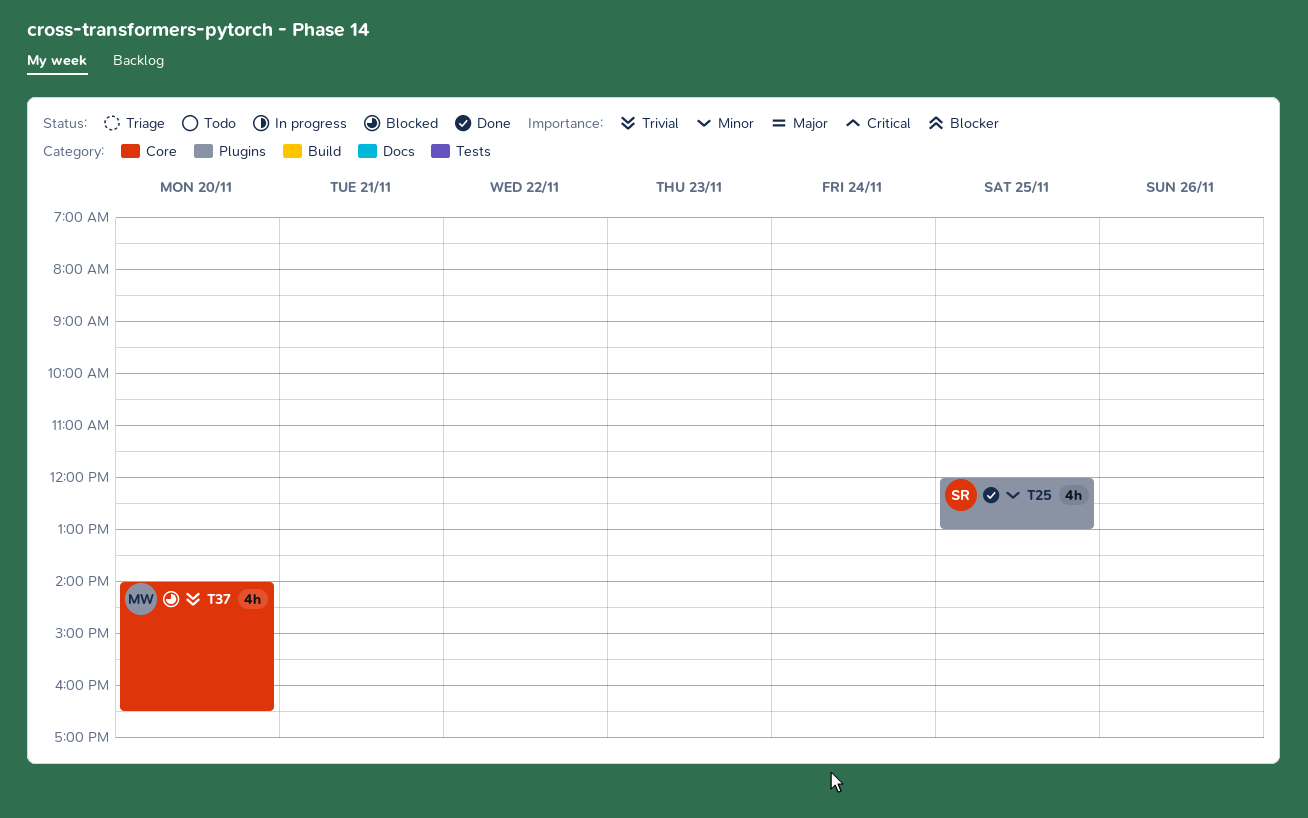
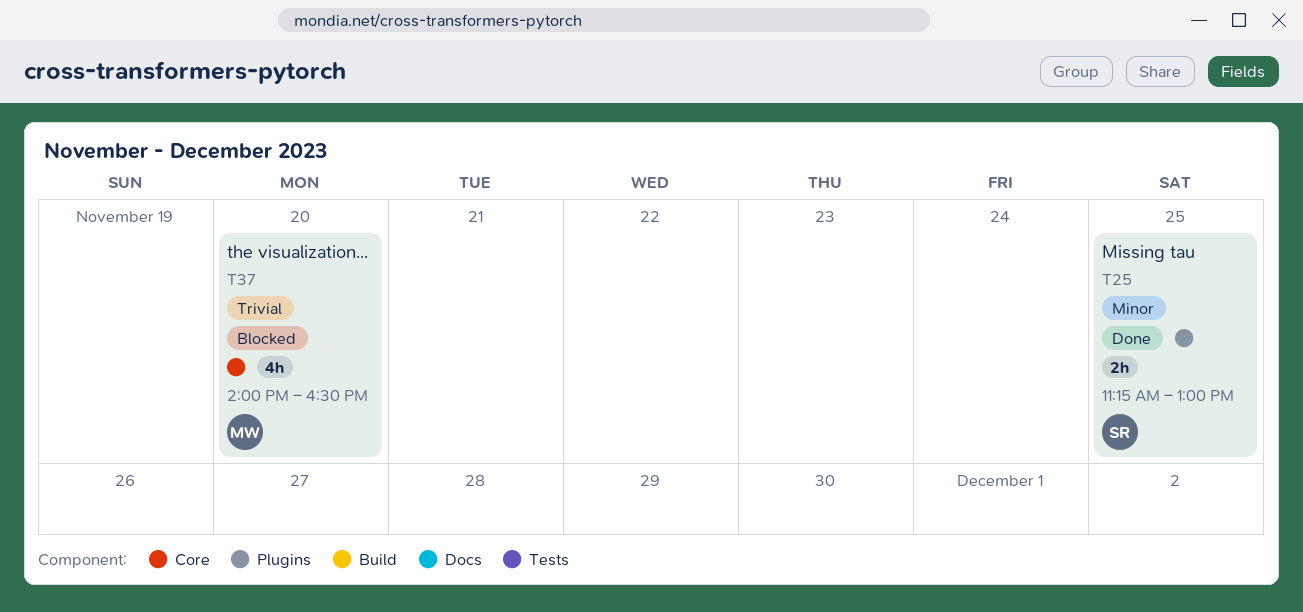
T25, estimate: 4h -> 2h
T25, begins: 12:00 -> 11:15

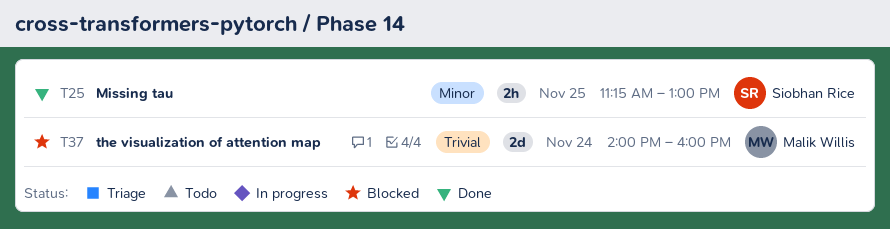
T37, estimate: 4h -> 2d
T37, day: Nov 20 -> Nov 24
T37, ends: 16:30 -> 16:00

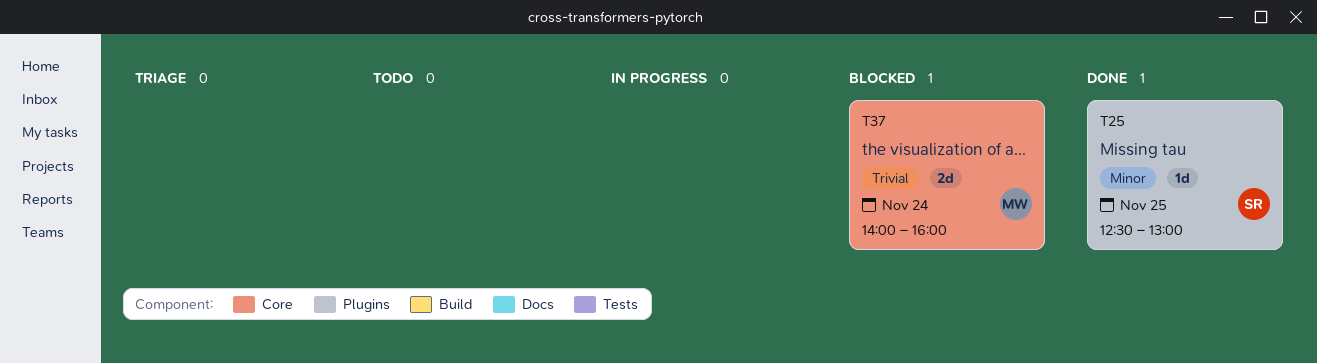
T25, estimate: 2h -> 1d
T25, begins: 11:15 -> 12:30

